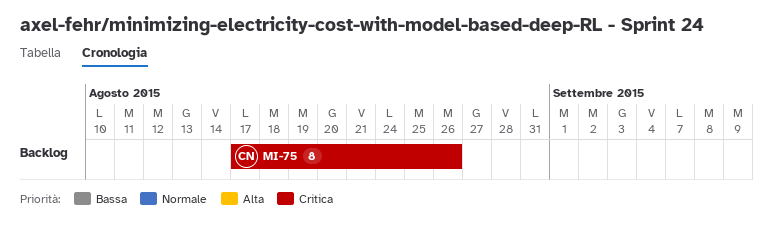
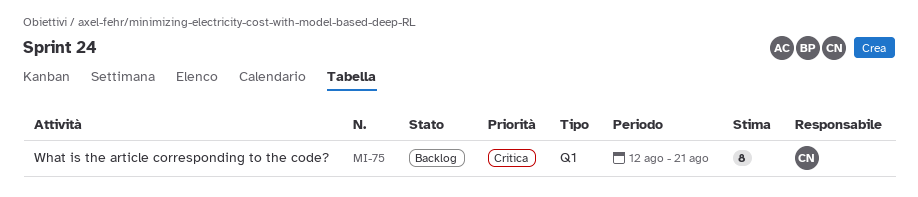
MI-75, start: Aug 17 -> Aug 12
MI-75, due: Aug 26 -> Aug 21

